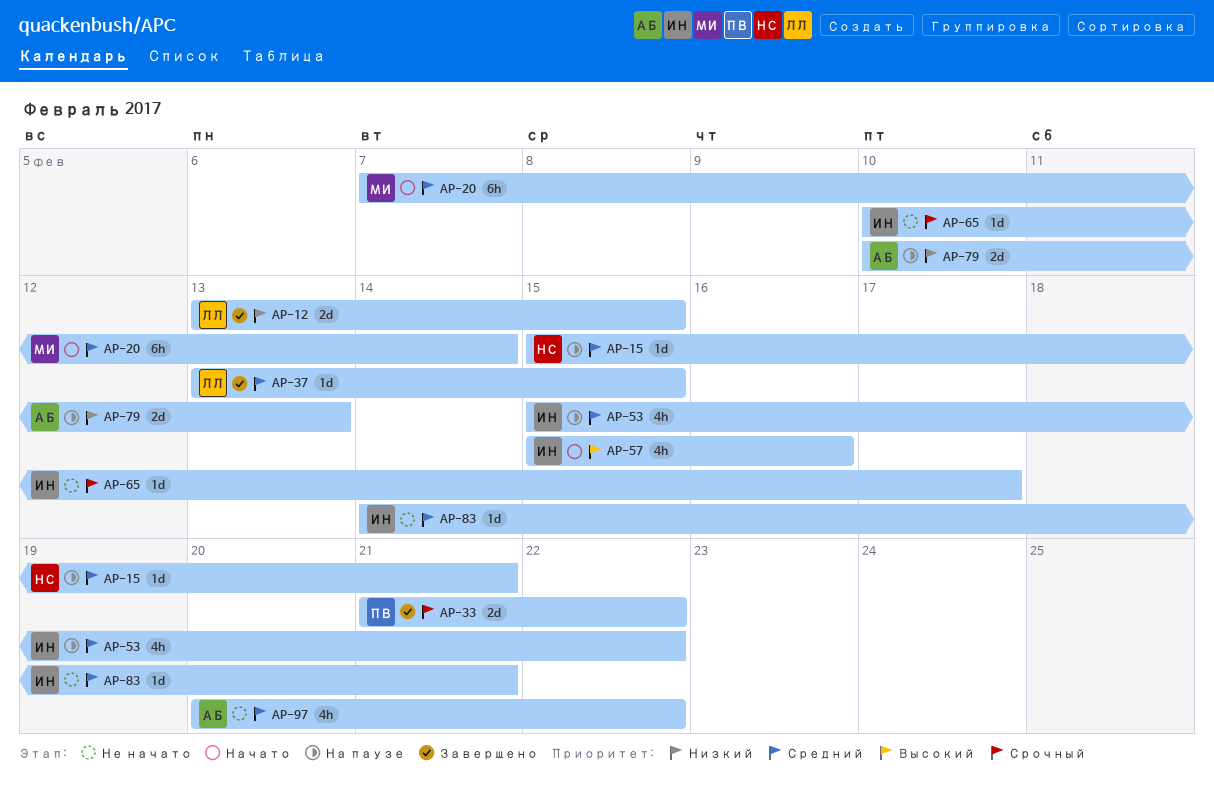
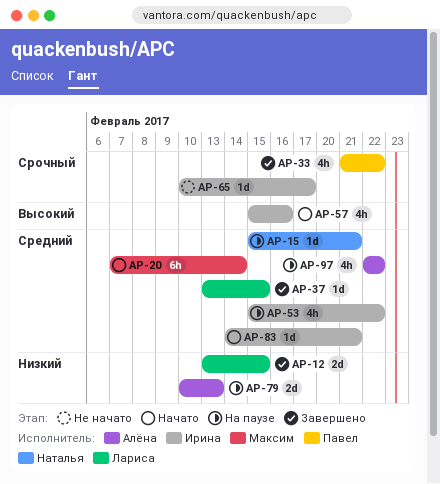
AP-33, estimate: 2d -> 4h
AP-83, status: Не начато -> Начато
AP-97, status: Не начато -> На паузе
AP-97, start: Feb 20 -> Feb 22

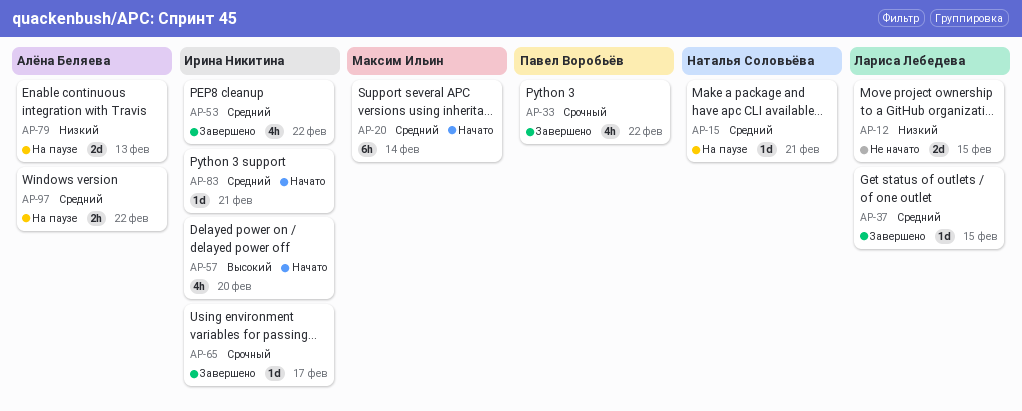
AP-12, status: Завершено -> Не начато
AP-53, status: На паузе -> Завершено
AP-57, due: Feb 16 -> Feb 20
AP-65, status: Не начато -> Завершено
AP-97, estimate: 4h -> 2h

